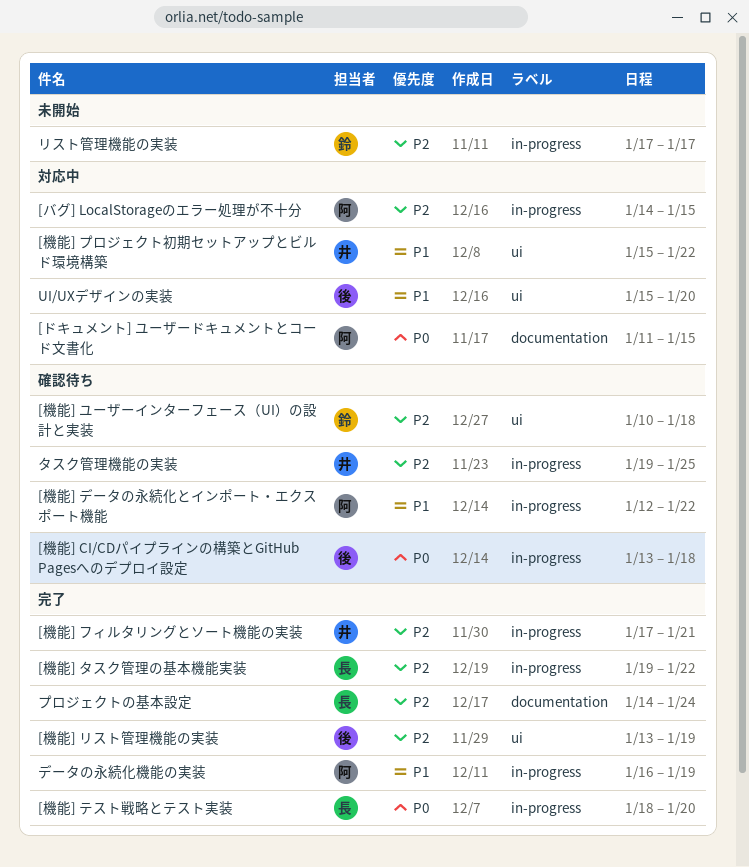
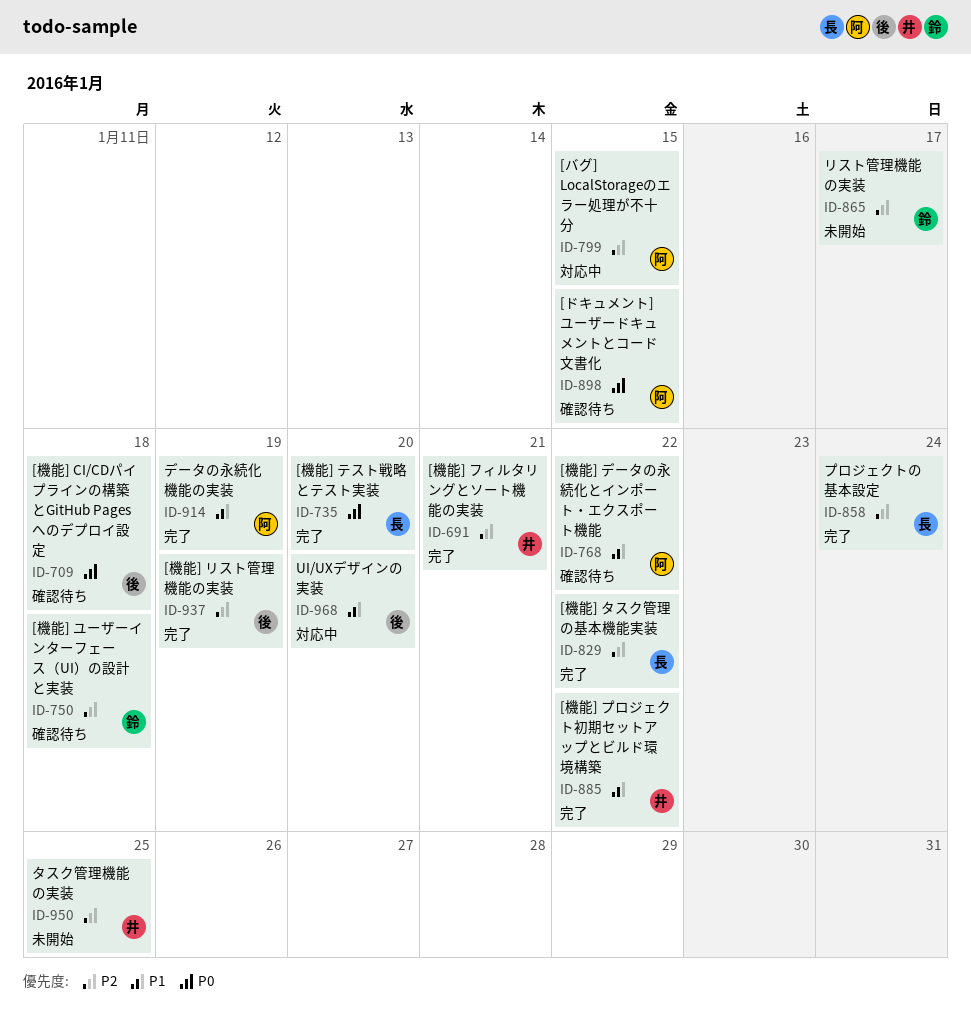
[ドキュメント] ユーザードキュメントとコード文書化, status: 対応中 -> 確認待ち
[機能] プロジェクト初期セットアップとビルド環境構築, status: 対応中 -> 完了
タスク管理機能の実装, status: 確認待ち -> 未開始

